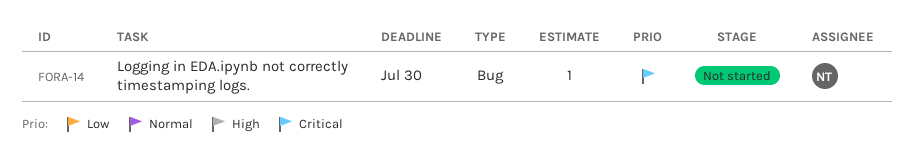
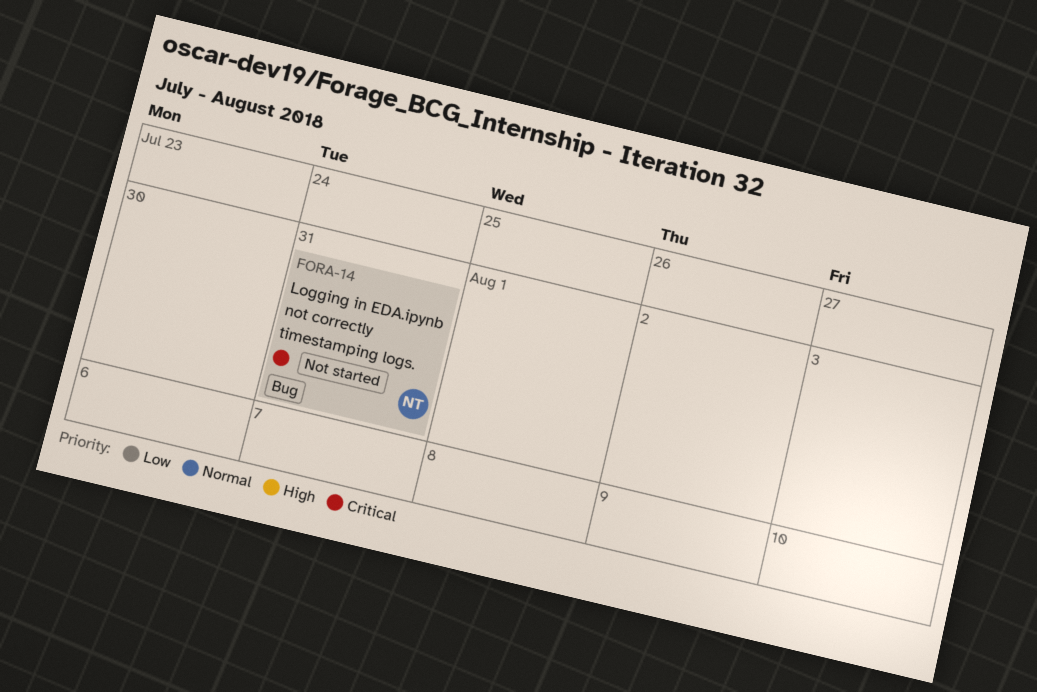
FORA-14, due: Jul 30 -> Jul 31

